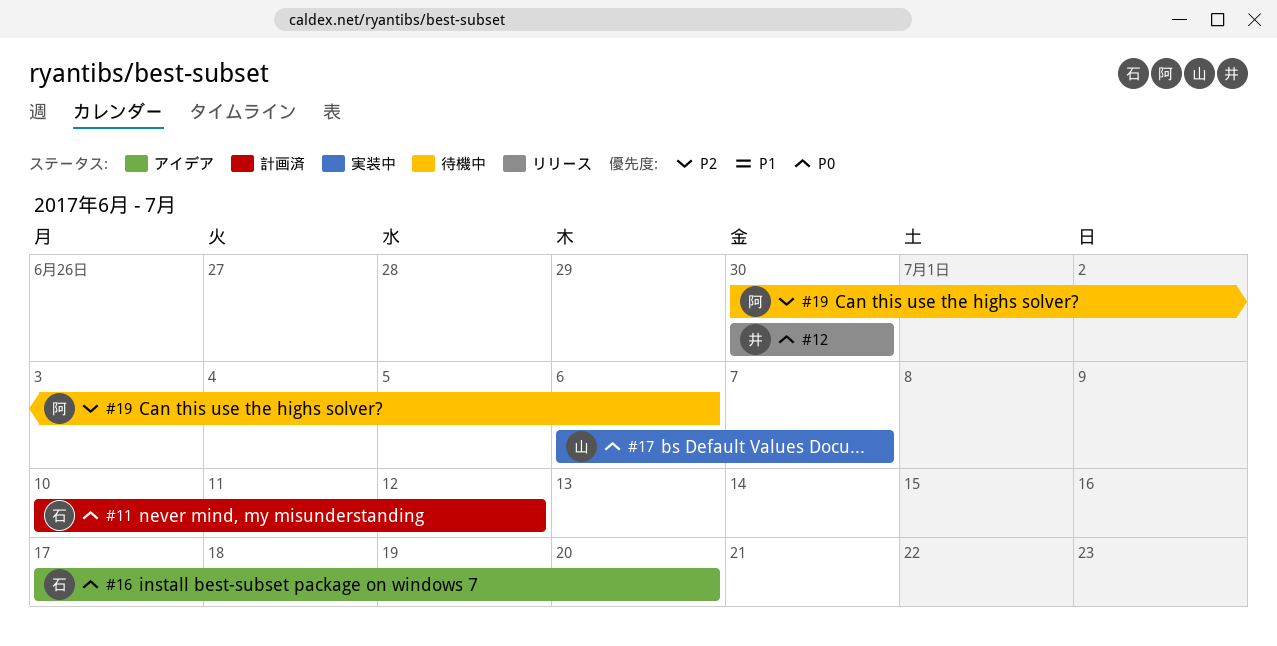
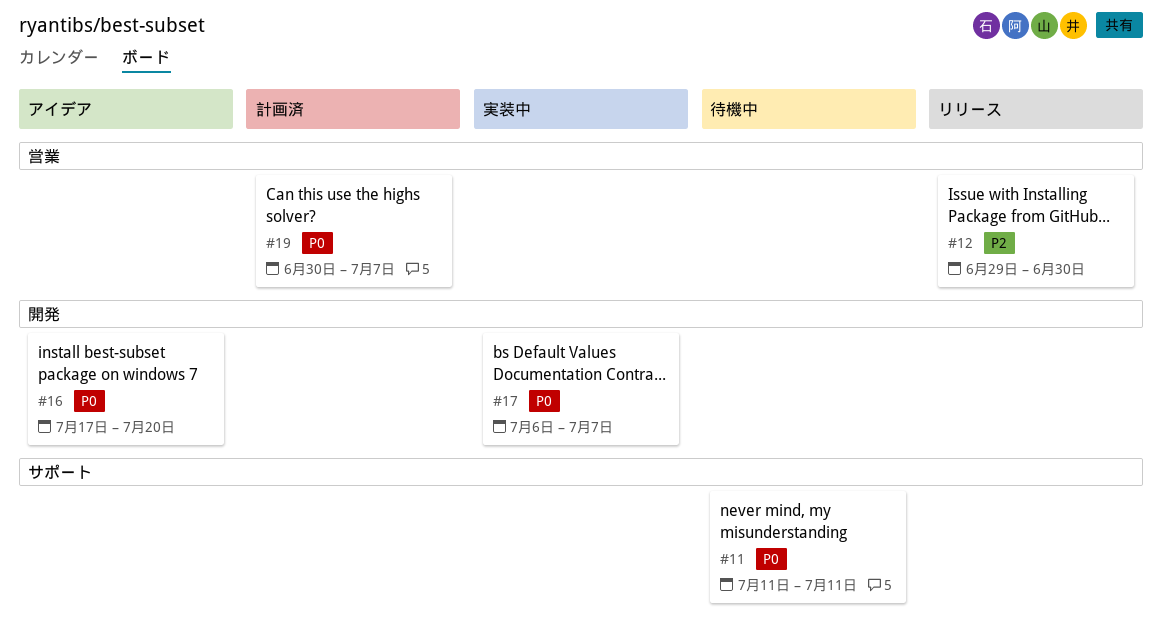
#11, status: 計画済 -> 待機中
#11, start: Jul 10 -> Jul 11
#11, due: Jul 12 -> Jul 11
#12, priority: P0 -> P2
#12, start: Jun 30 -> Jun 29
#19, status: 待機中 -> 計画済
#19, priority: P2 -> P0
#19, due: Jul 6 -> Jul 7

